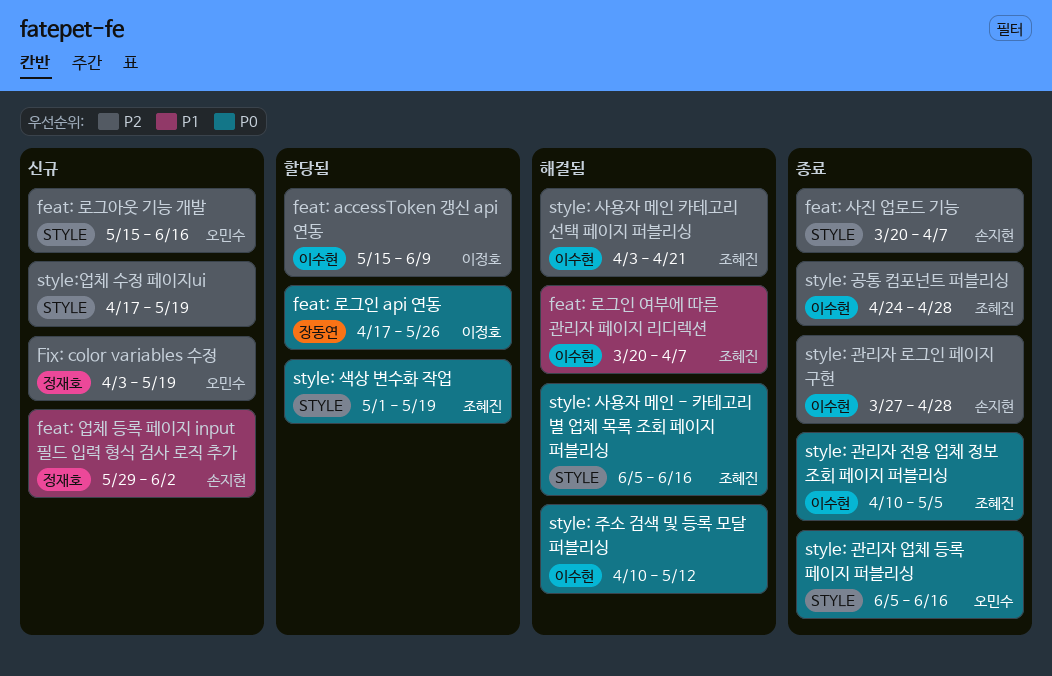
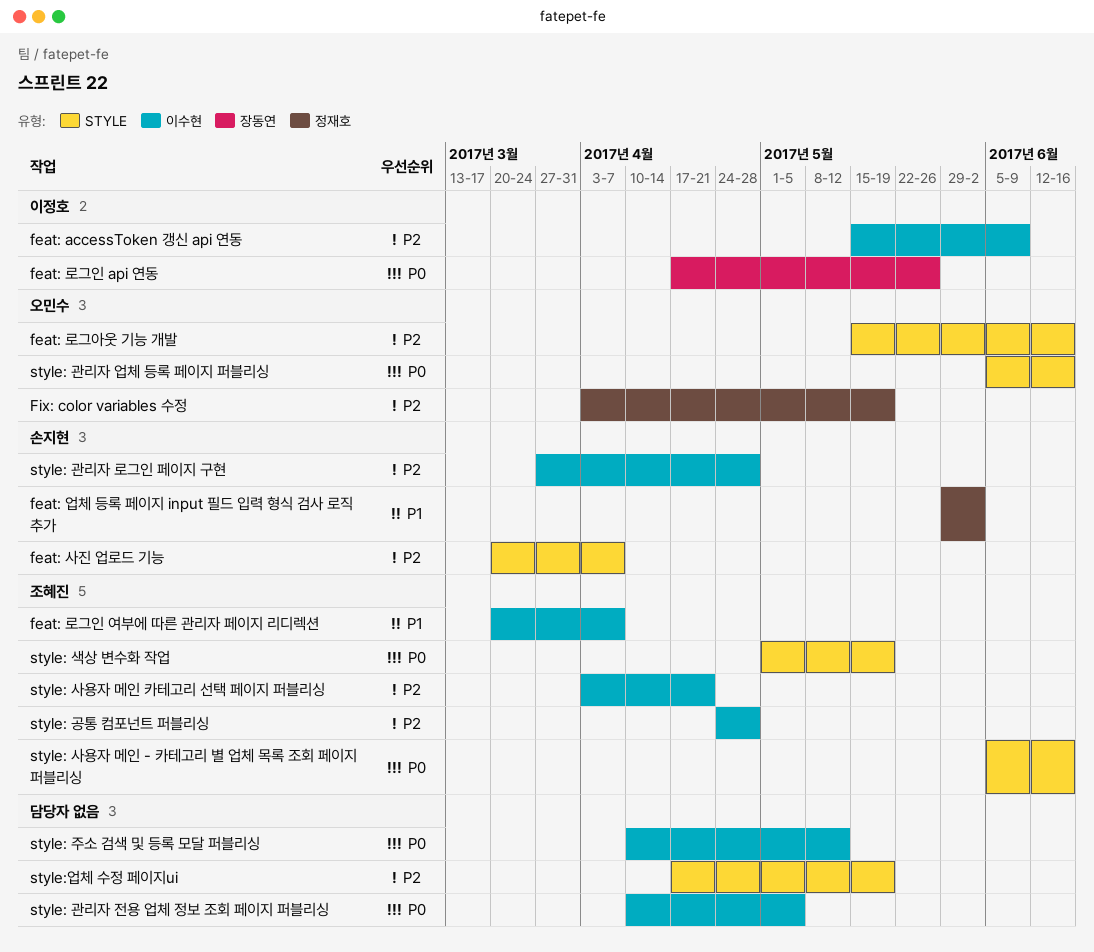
style: 관리자 전용 업체 정보 조회 페이지 퍼블리싱, owner: 조혜진 -> none

